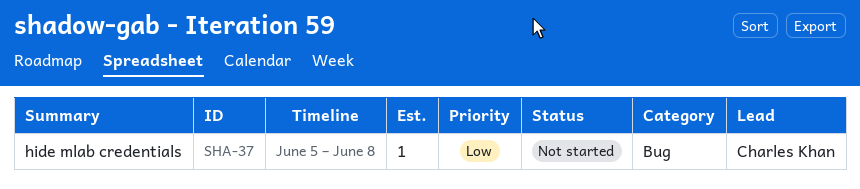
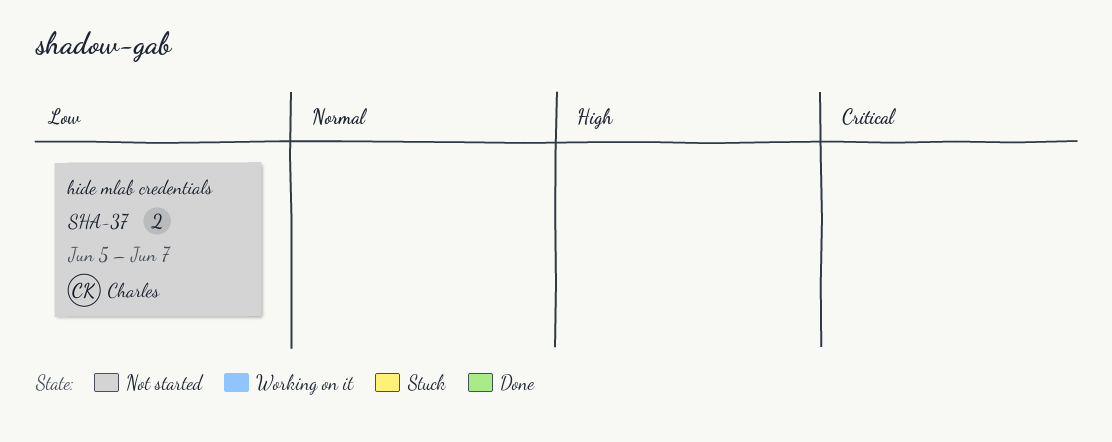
SHA-37, estimate: 1 -> 2
SHA-37, due: Jun 8 -> Jun 7

